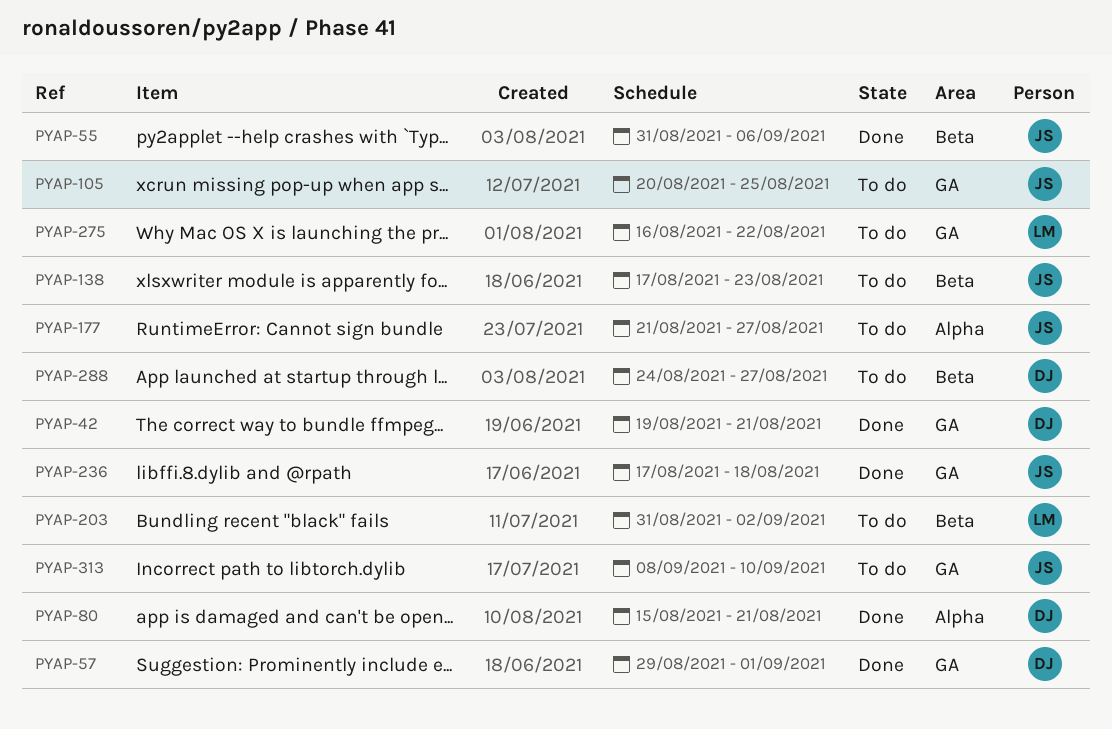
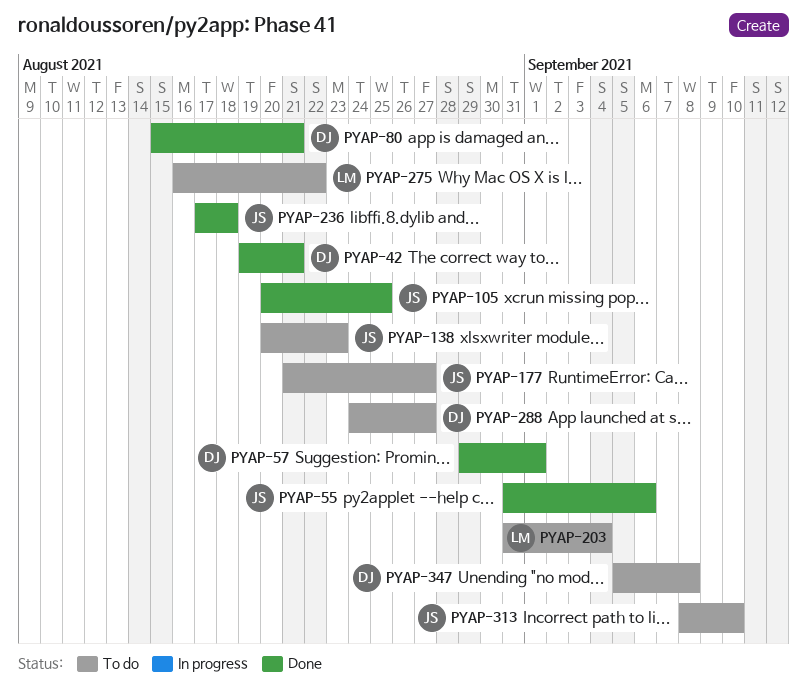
PYAP-105, status: To do -> Done
PYAP-138, start: Aug 17 -> Aug 20
PYAP-203, due: Sep 2 -> Sep 4
PYAP-347: none -> present

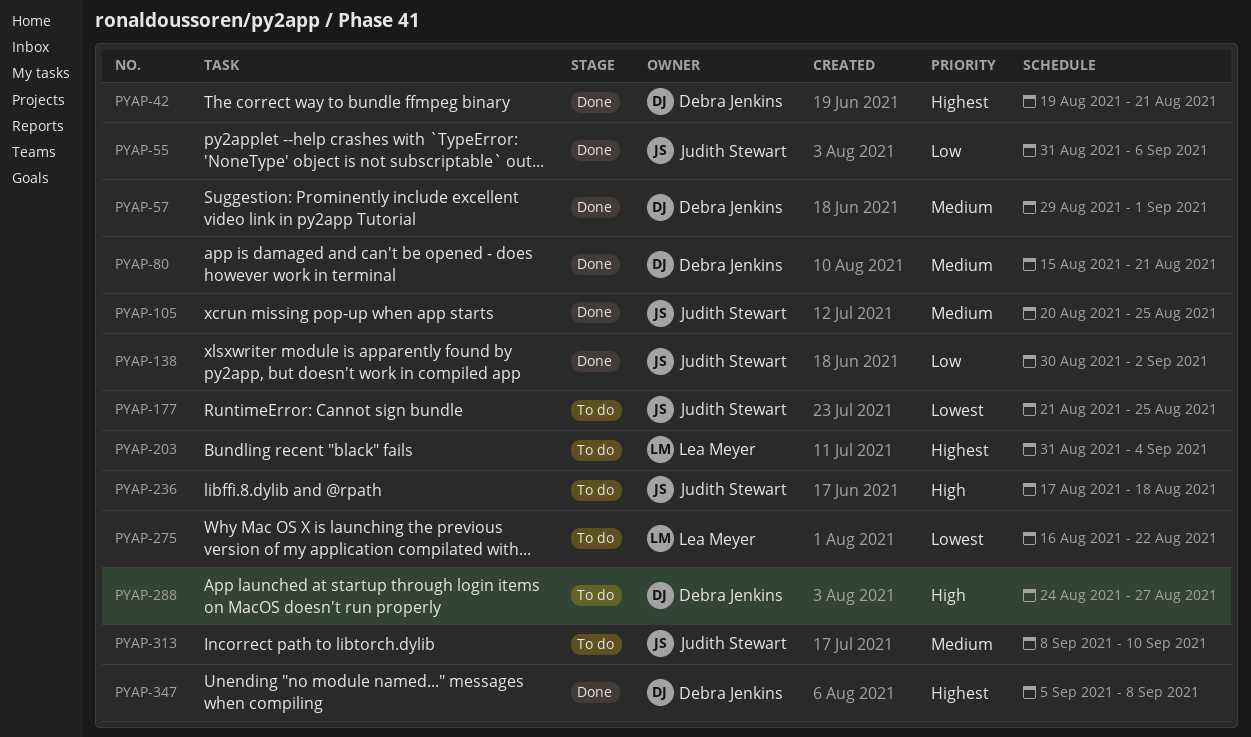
PYAP-138, status: To do -> Done
PYAP-138, start: Aug 20 -> Aug 30
PYAP-138, due: Aug 23 -> Sep 2
PYAP-177, due: Aug 27 -> Aug 25
PYAP-236, status: Done -> To do
PYAP-347, status: To do -> Done

